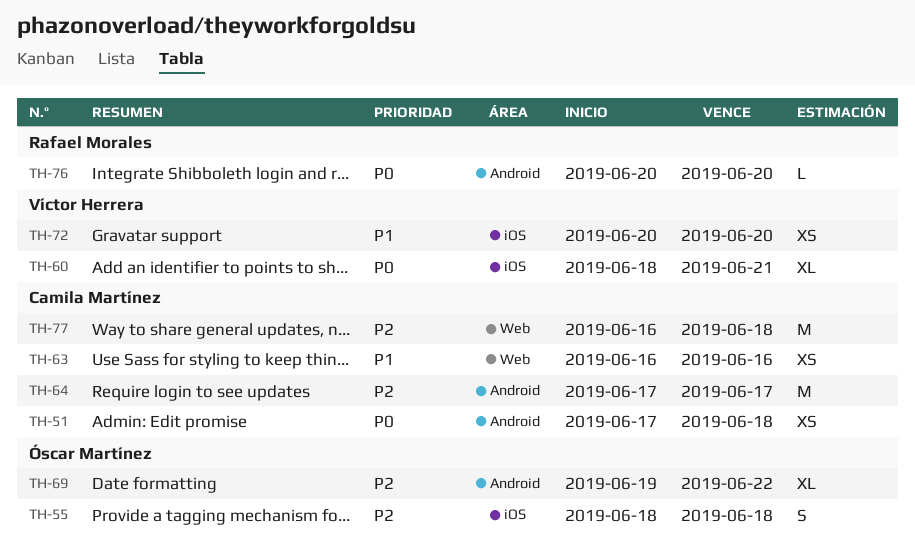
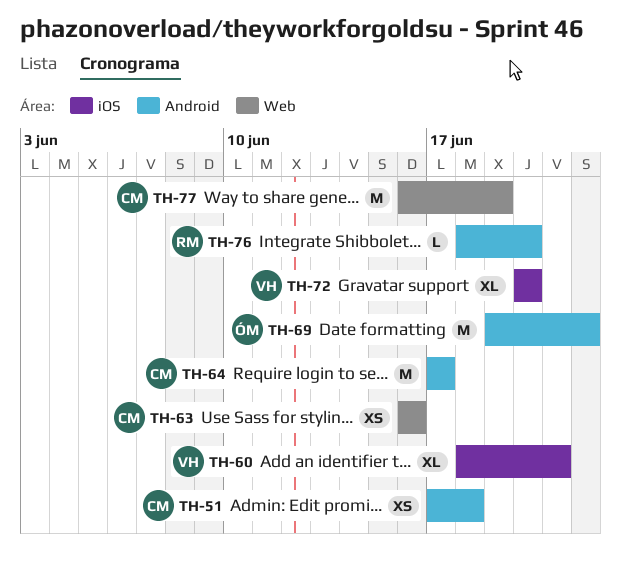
TH-55: present -> none
TH-69, estimate: XL -> M
TH-72, estimate: XS -> XL
TH-76, start: Jun 20 -> Jun 18
TH-77, due: Jun 18 -> Jun 19

